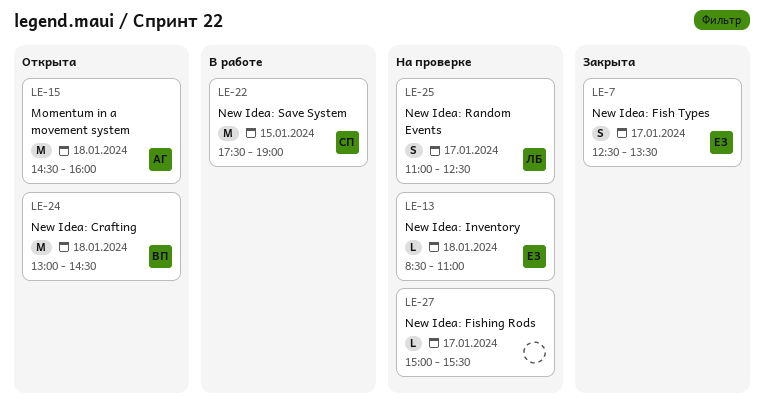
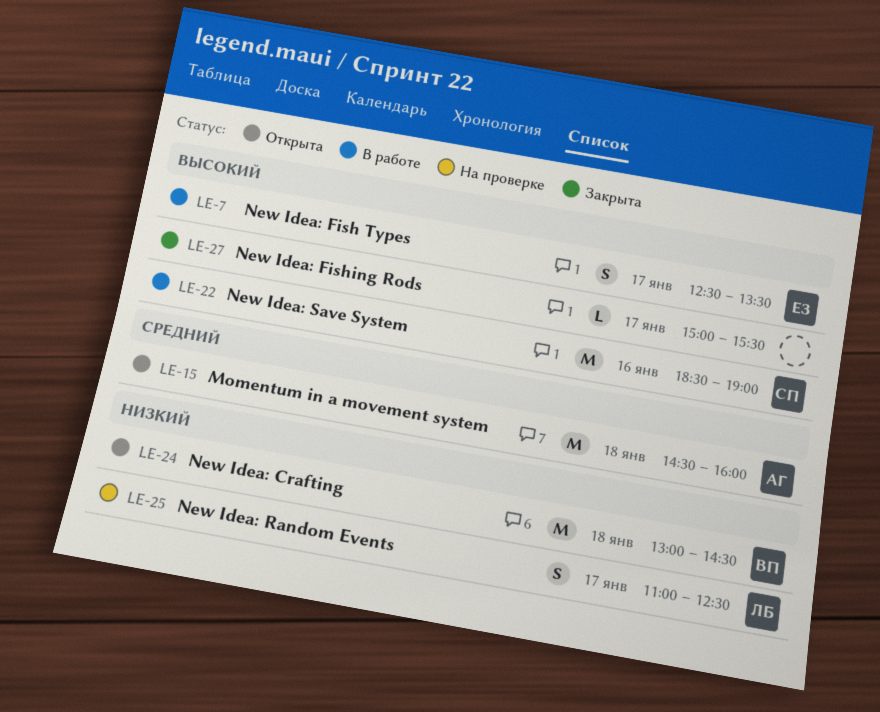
LE-7, status: Закрыта -> В работе
LE-13: present -> none
LE-22, day: Jan 15 -> Jan 16
LE-22, begins: 17:30 -> 18:30
LE-27, status: На проверке -> Закрыта

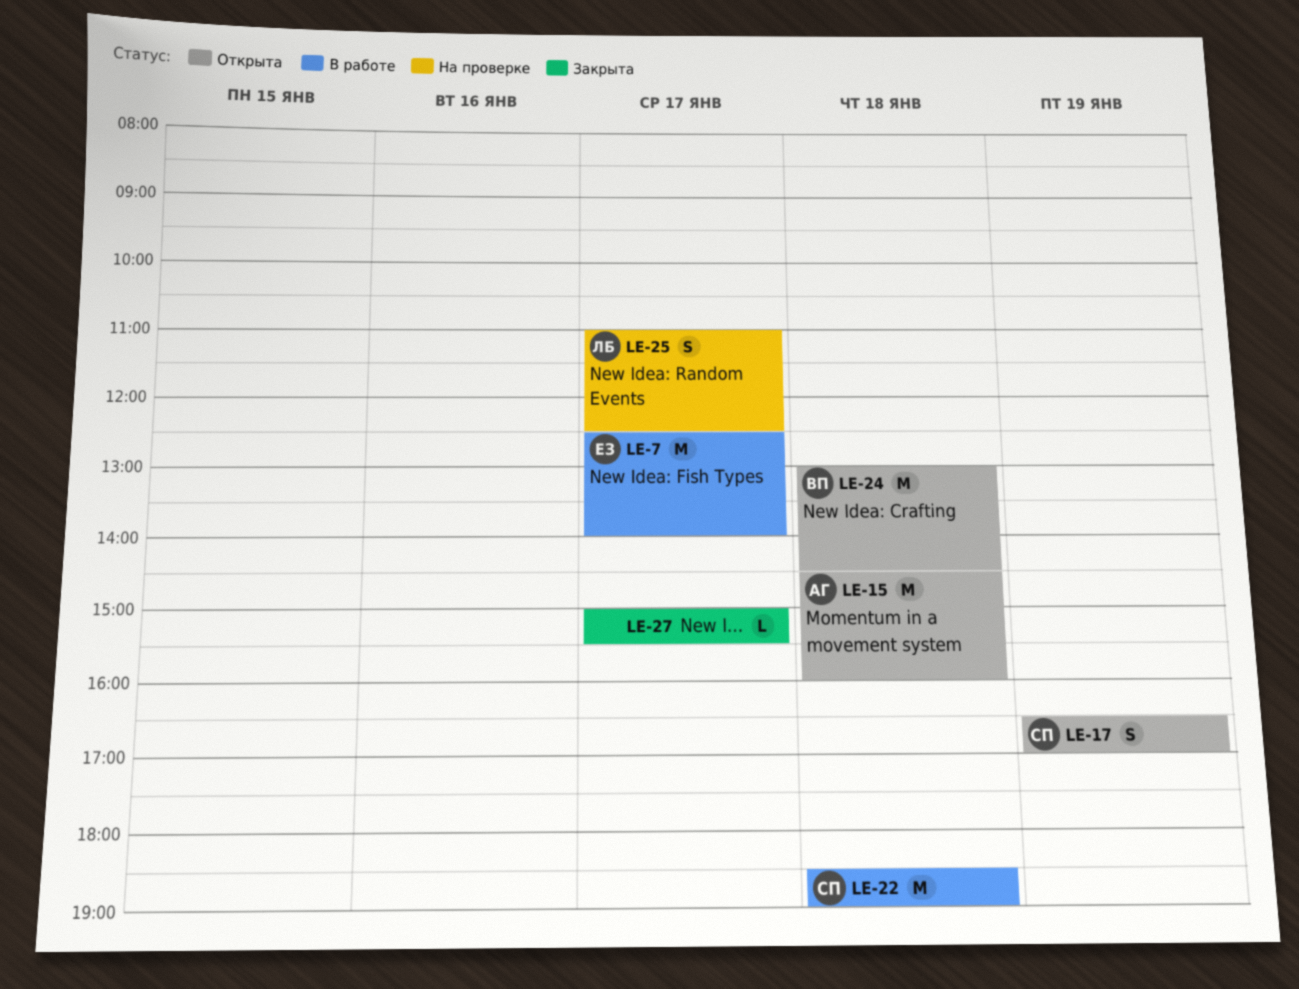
LE-7, estimate: S -> M
LE-7, ends: 13:30 -> 14:00
LE-17: none -> present
LE-22, day: Jan 16 -> Jan 18

